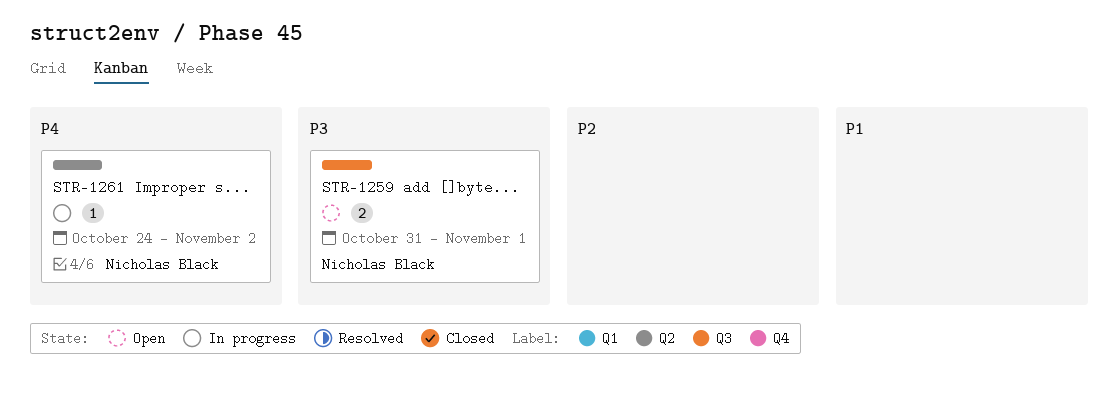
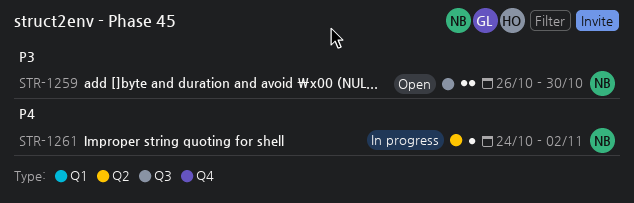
STR-1259, start: Oct 31 -> Oct 26
STR-1259, due: Nov 1 -> Oct 30

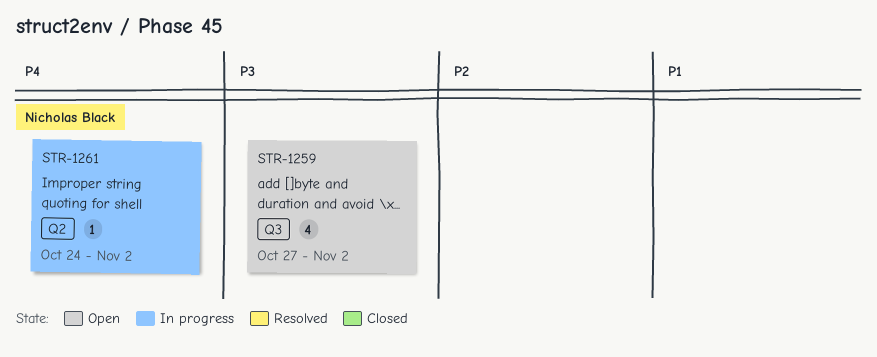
STR-1259, estimate: 2 -> 4
STR-1259, start: Oct 26 -> Oct 27
STR-1259, due: Oct 30 -> Nov 2

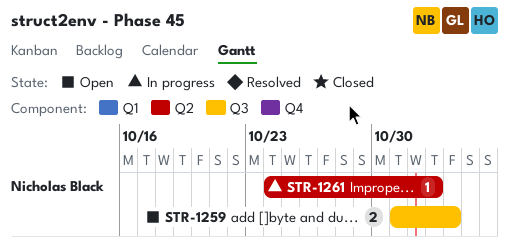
STR-1259, estimate: 4 -> 2
STR-1259, start: Oct 27 -> Oct 31
STR-1259, due: Nov 2 -> Nov 3

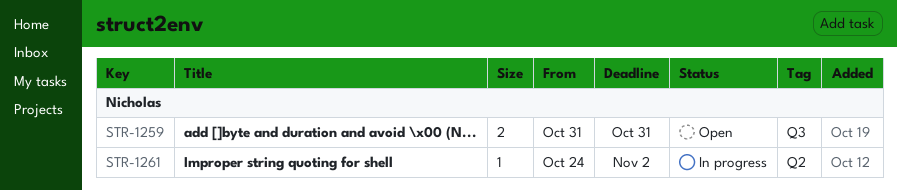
STR-1259, due: Nov 3 -> Oct 31

